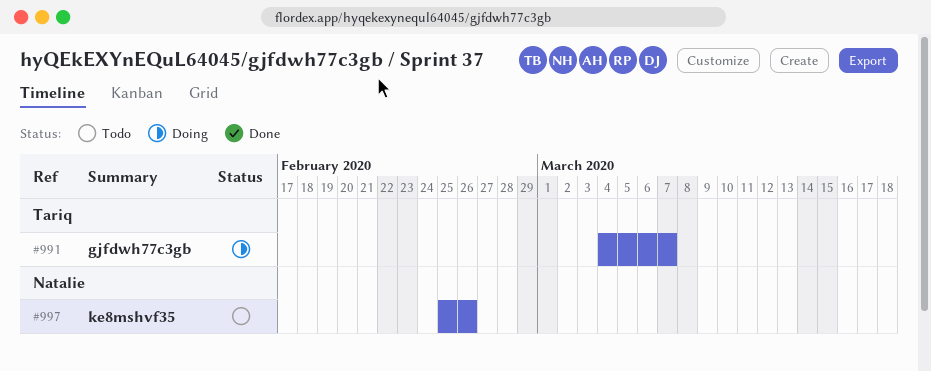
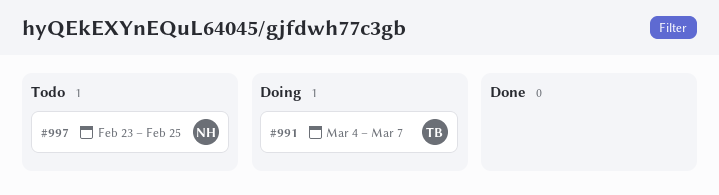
#997, start: Feb 25 -> Feb 23
#997, due: Feb 26 -> Feb 25

